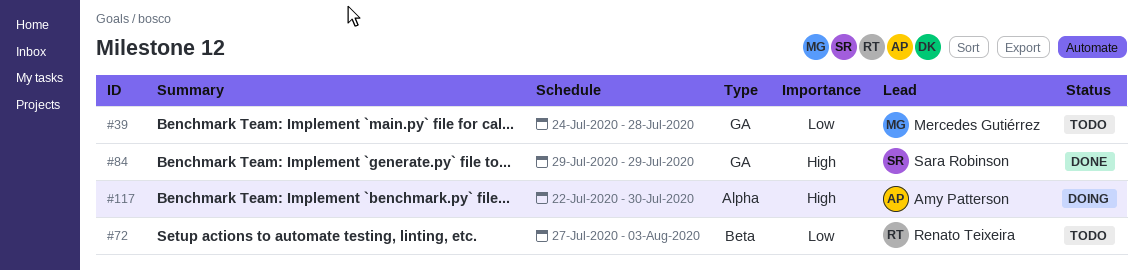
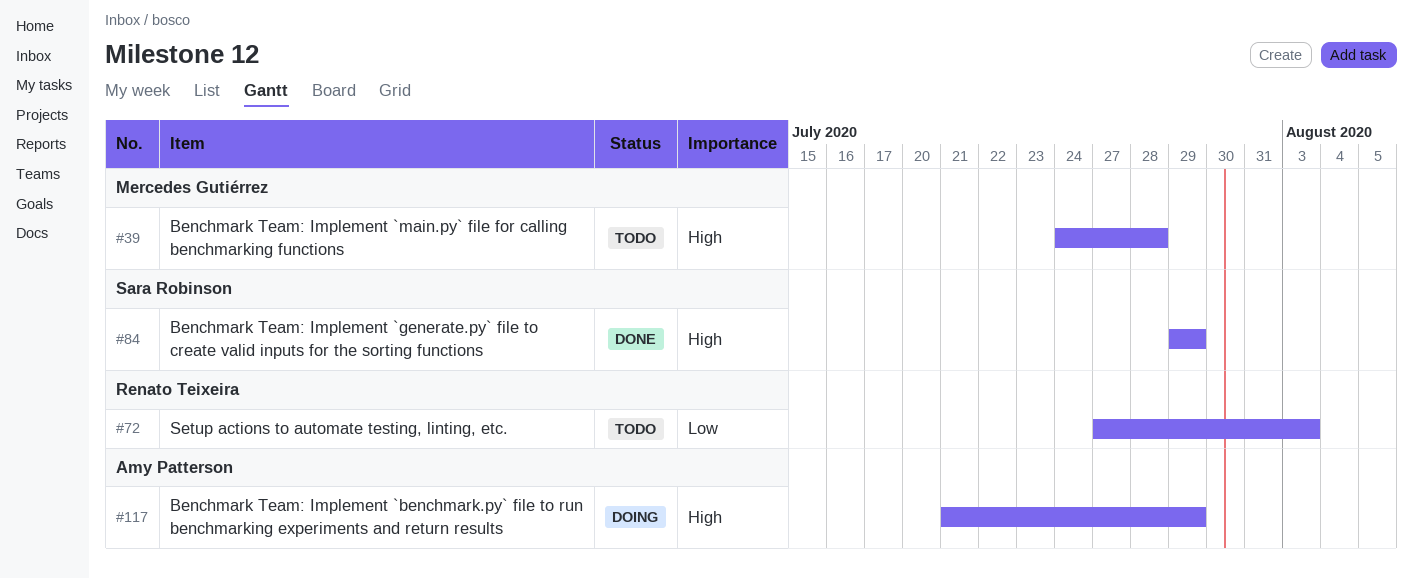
#39, priority: Low -> High
#117, start: Jul 22 -> Jul 21
#117, due: Jul 30 -> Jul 29

